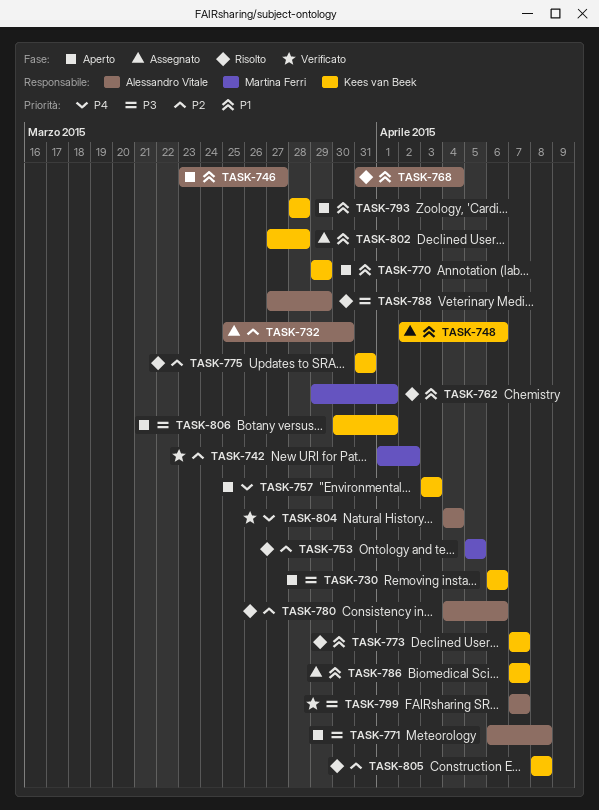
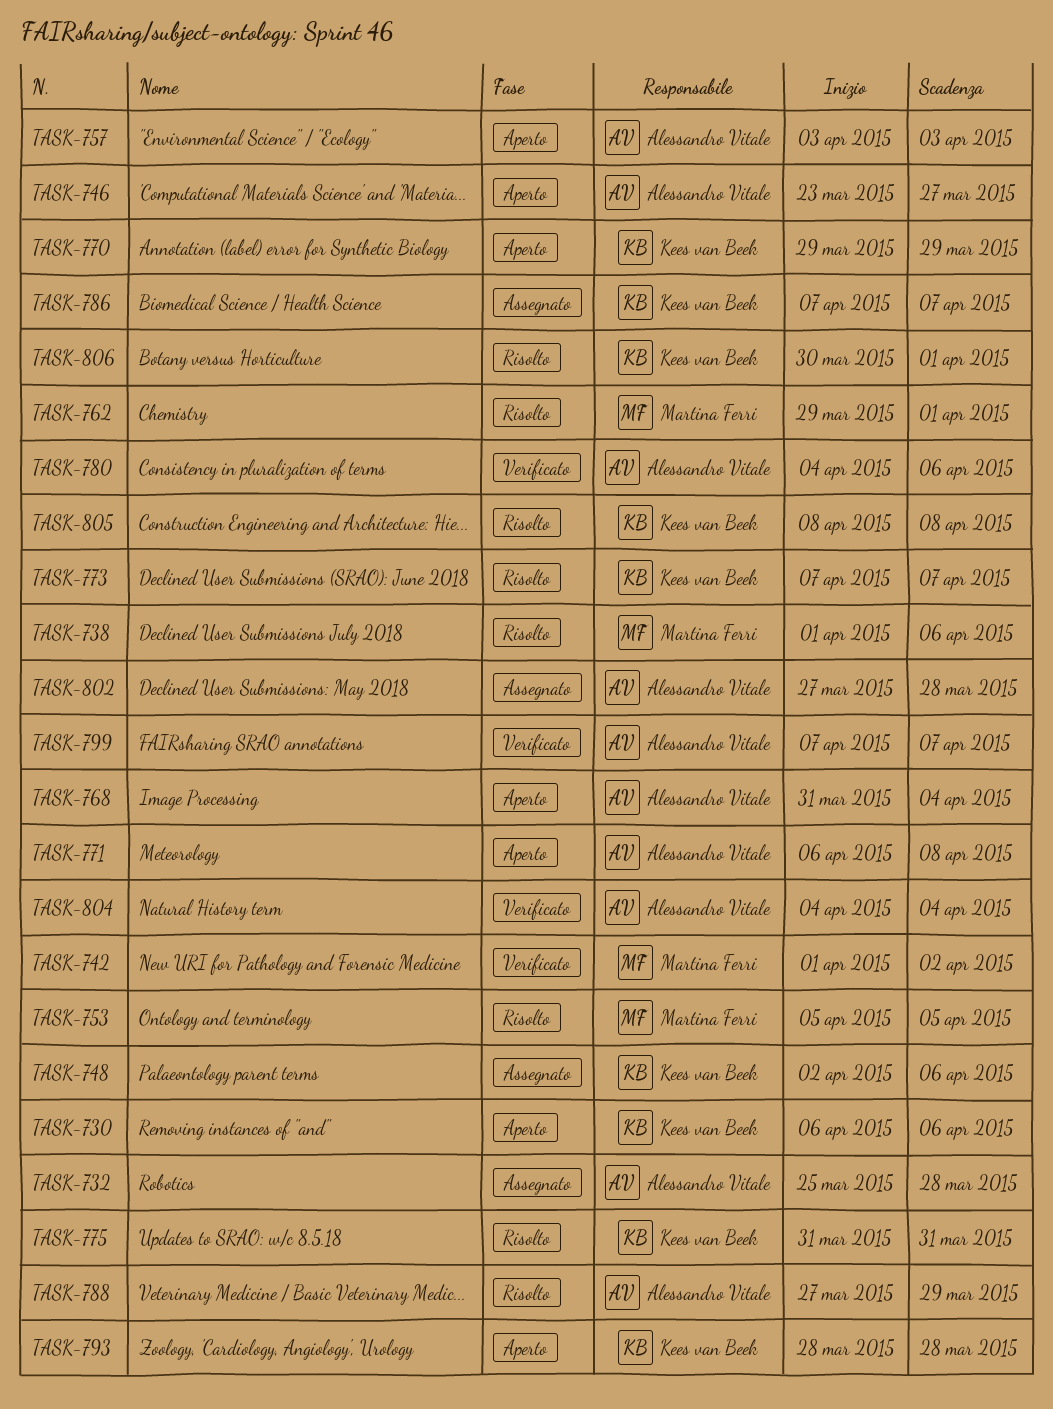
TASK-732, due: Mar 30 -> Mar 28
TASK-738: none -> present
TASK-757, owner: Kees van Beek -> Alessandro Vitale
TASK-768, status: Risolto -> Aperto
TASK-780, status: Risolto -> Verificato
TASK-802, owner: Kees van Beek -> Alessandro Vitale
TASK-806, status: Aperto -> Risolto

